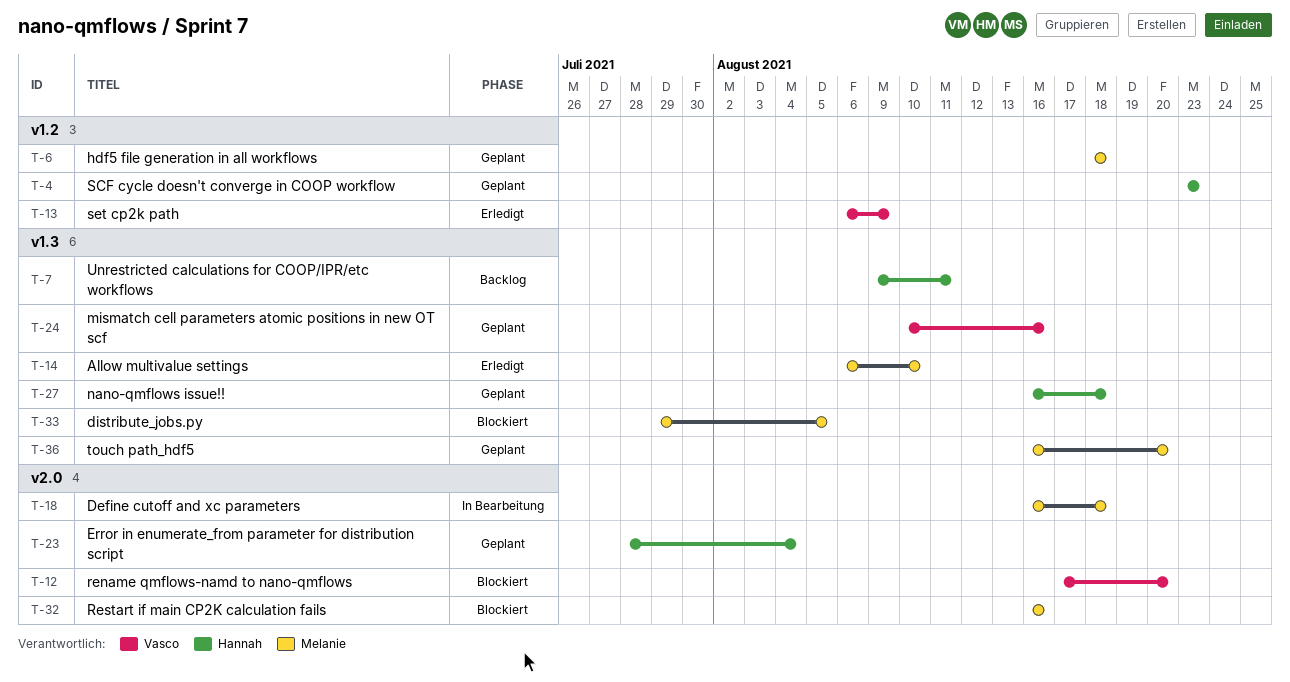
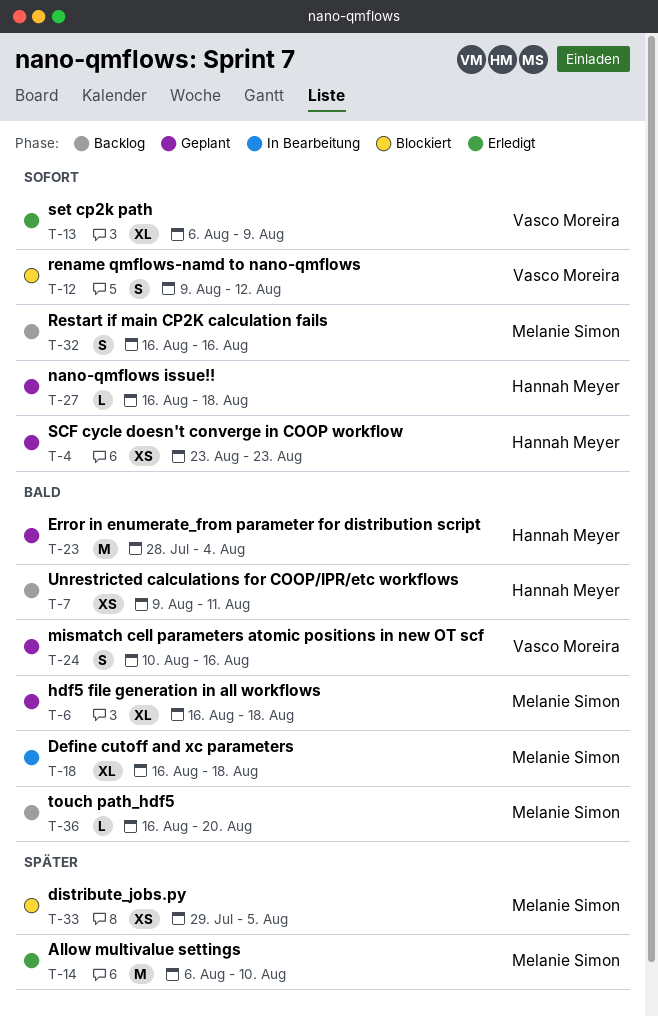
T-6, start: Aug 18 -> Aug 16
T-12, start: Aug 17 -> Aug 9
T-12, due: Aug 20 -> Aug 12
T-32, status: Blockiert -> Backlog
T-36, status: Geplant -> Backlog

